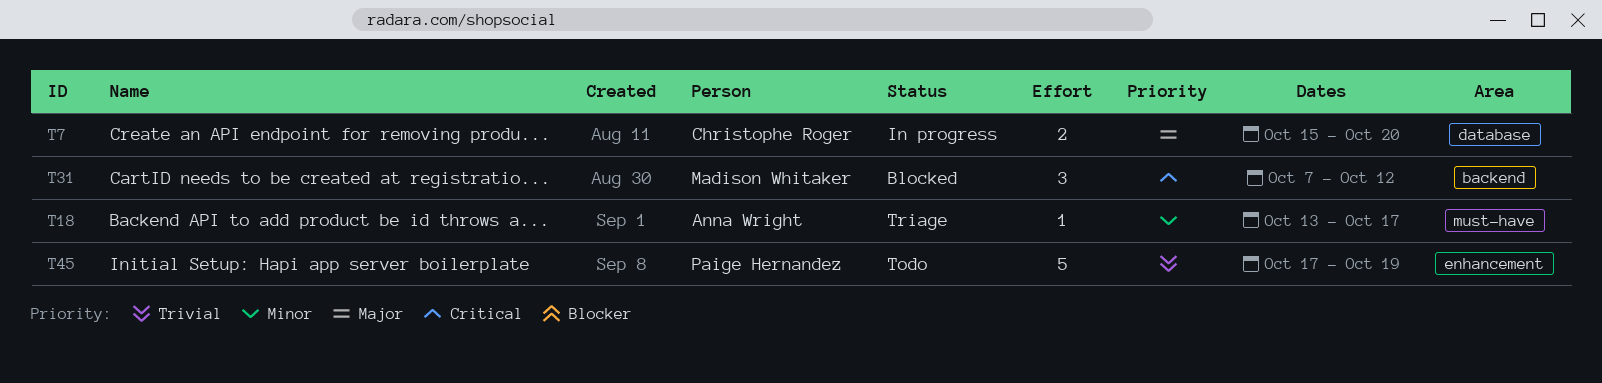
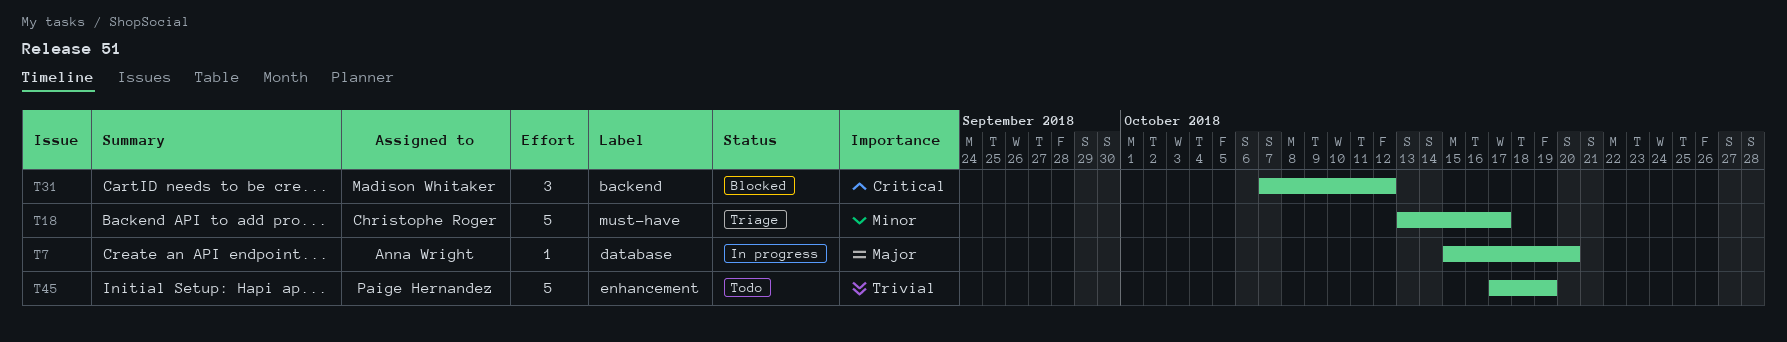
T7, owner: Christophe Roger -> Anna Wright
T7, estimate: 2 -> 1
T18, owner: Anna Wright -> Christophe Roger
T18, estimate: 1 -> 5

